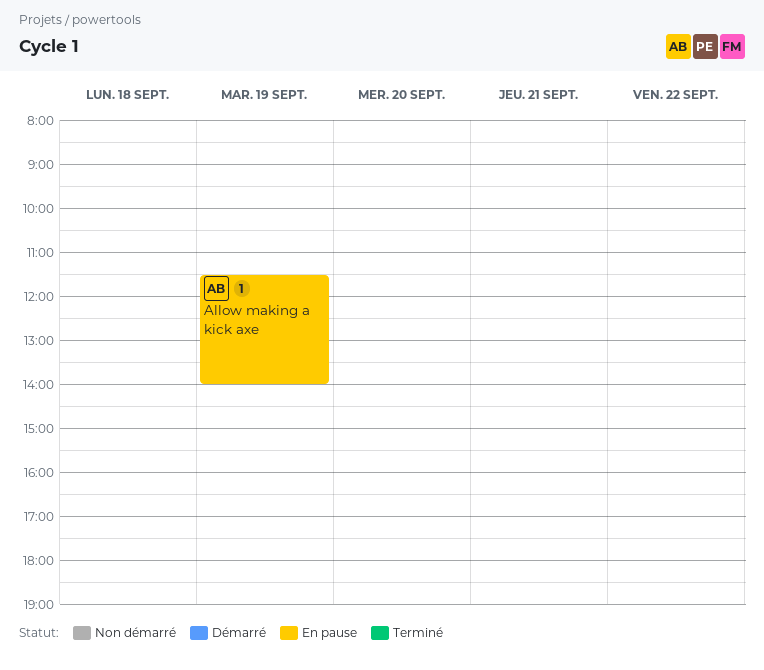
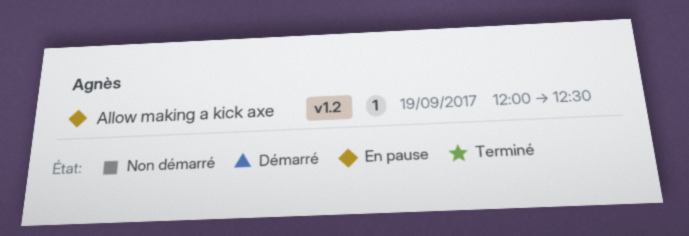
Allow making a kick axe, begins: 11:30 -> 12:00
Allow making a kick axe, ends: 14:00 -> 12:30

